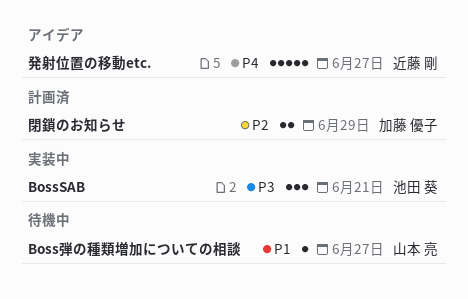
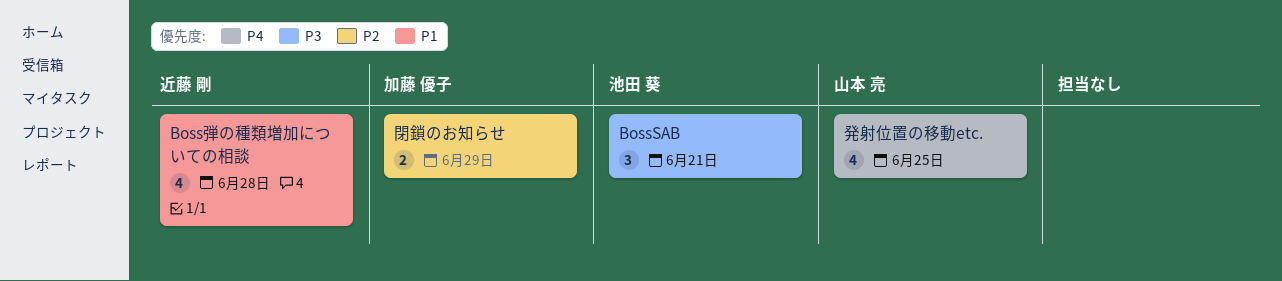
Boss弾の種類増加についての相談, owner: 山本 亮 -> 近藤 剛
Boss弾の種類増加についての相談, estimate: 1 -> 4
Boss弾の種類増加についての相談, due: Jun 27 -> Jun 28
発射位置の移動etc., owner: 近藤 剛 -> 山本 亮
発射位置の移動etc., estimate: 5 -> 4
発射位置の移動etc., due: Jun 27 -> Jun 25

